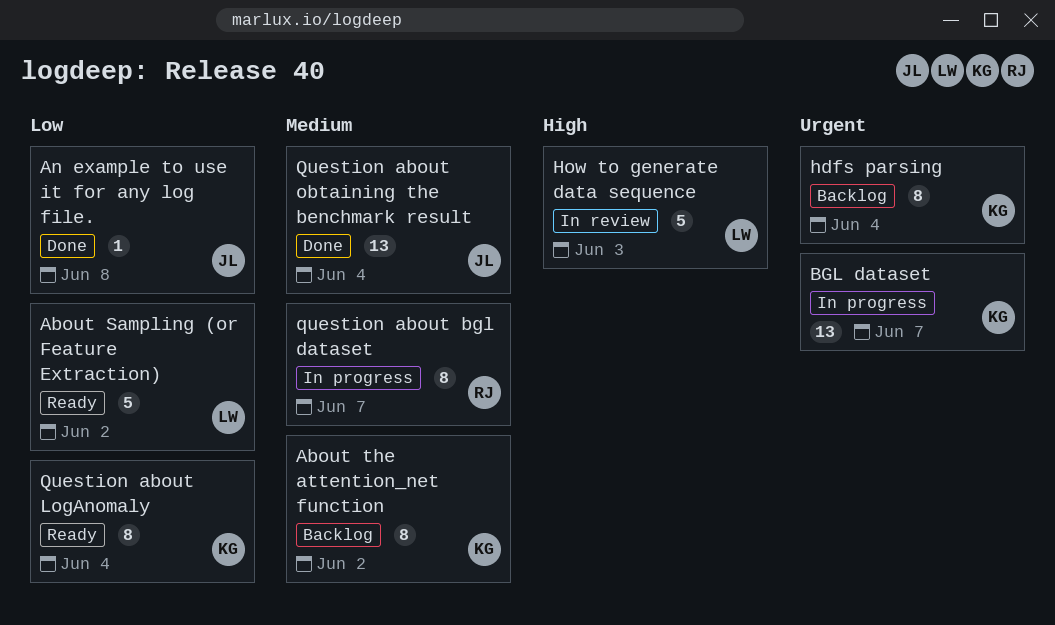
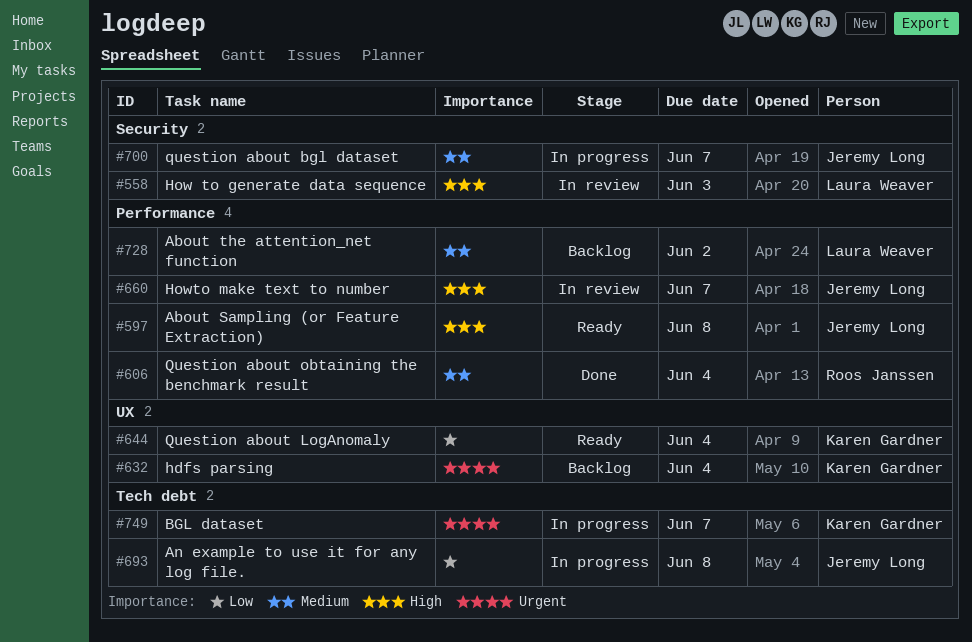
About Sampling (or Feature Extraction), owner: Laura Weaver -> Jeremy Long
About Sampling (or Feature Extraction), priority: Low -> High
About Sampling (or Feature Extraction), due: Jun 2 -> Jun 8
About the attention_net function, owner: Karen Gardner -> Laura Weaver
An example to use it for any log file., status: Done -> In progress
Howto make text to number: none -> present
question about bgl dataset, owner: Roos Janssen -> Jeremy Long
Question about obtaining the benchmark result, owner: Jeremy Long -> Roos Janssen

